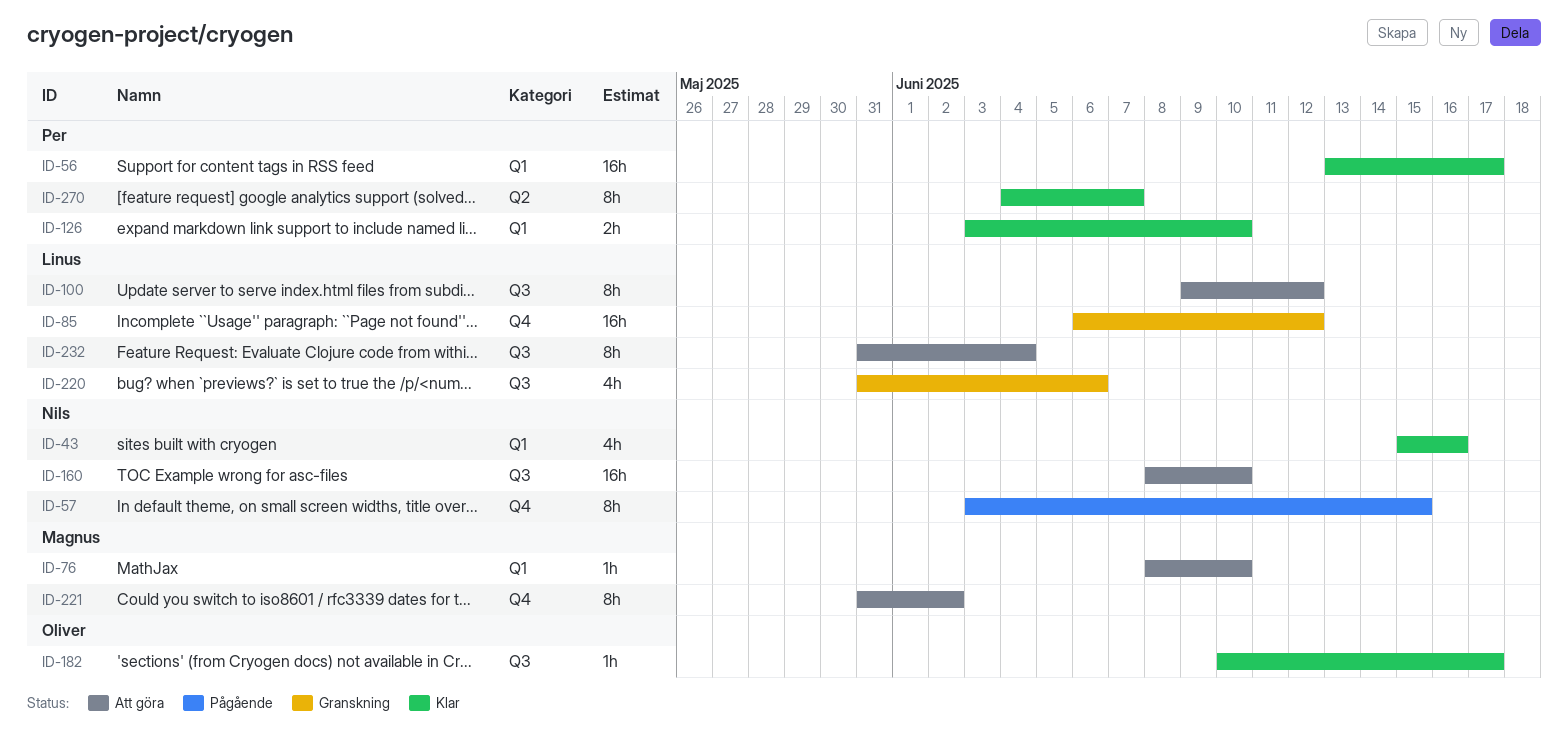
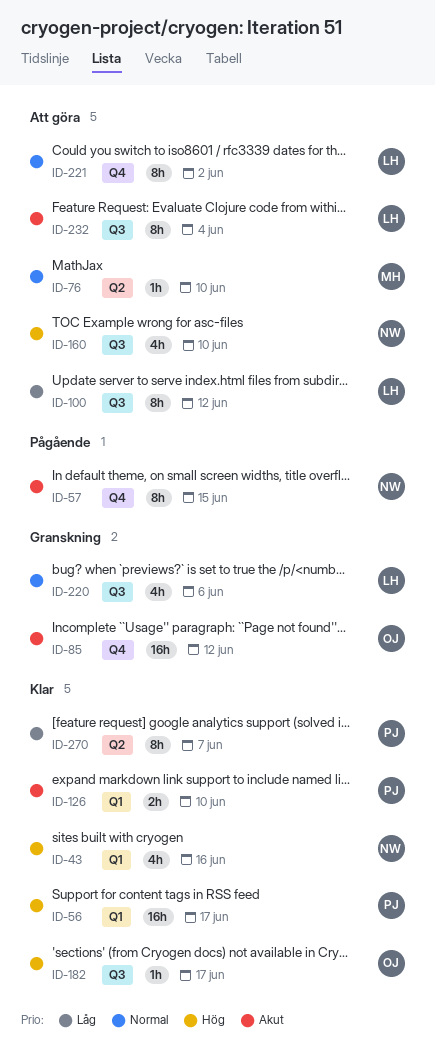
ID-76, label: Q1 -> Q2
ID-85, owner: Linus -> Oliver
ID-160, estimate: 16h -> 4h
ID-221, owner: Magnus -> Linus

